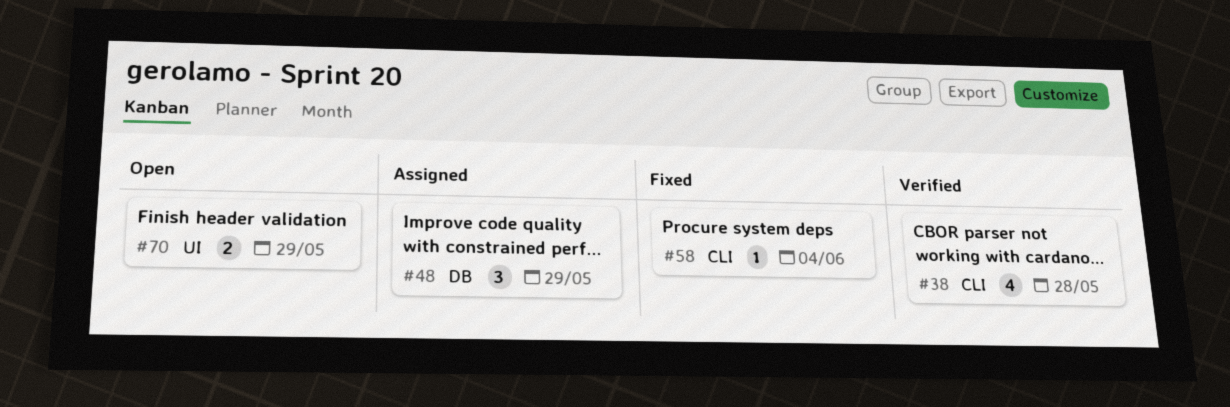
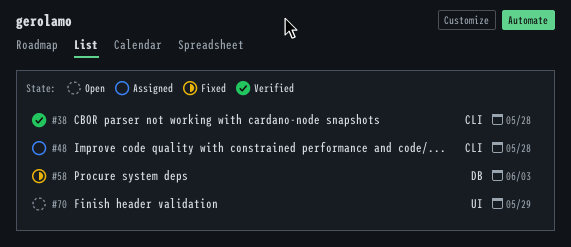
#48, label: DB -> CLI
#48, due: May 29 -> May 28
#58, label: CLI -> DB
#58, due: Jun 4 -> Jun 3

